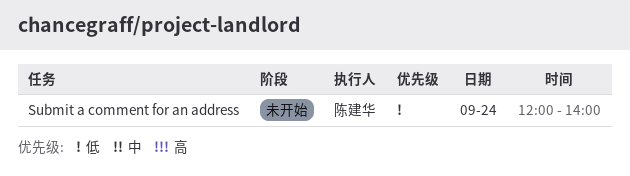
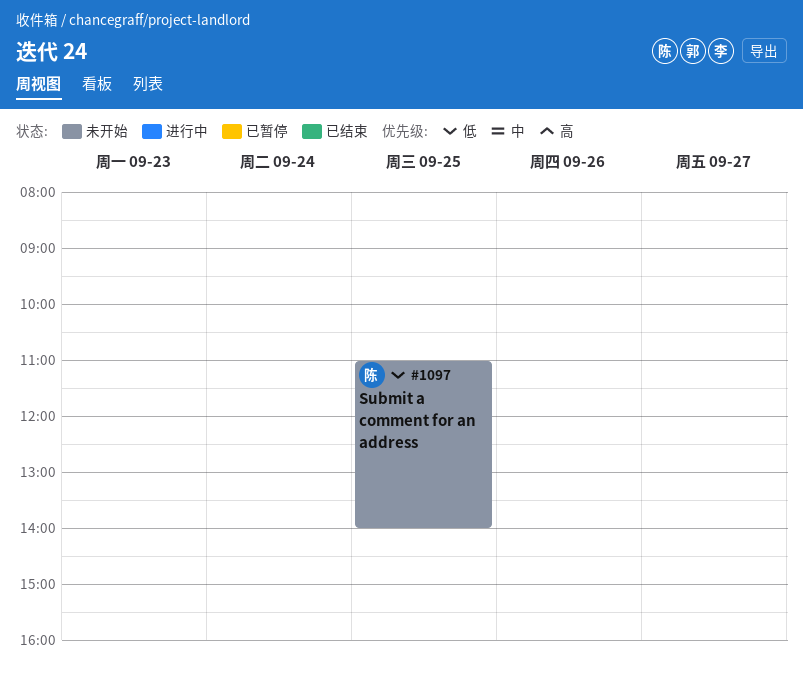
Submit a comment for an address, day: Sep 24 -> Sep 25
Submit a comment for an address, begins: 12:00 -> 11:00

